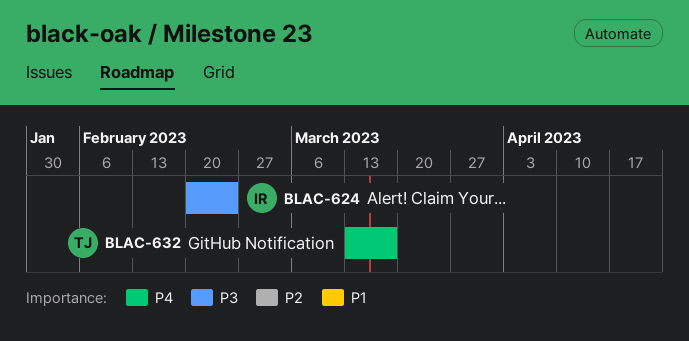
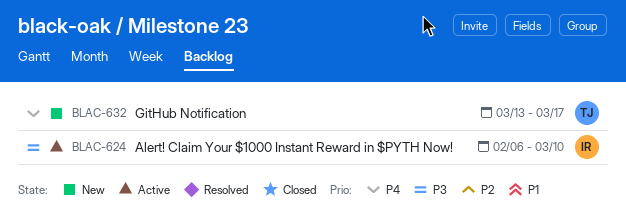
BLAC-624, start: Feb 20 -> Feb 6
BLAC-624, due: Feb 24 -> Mar 10

